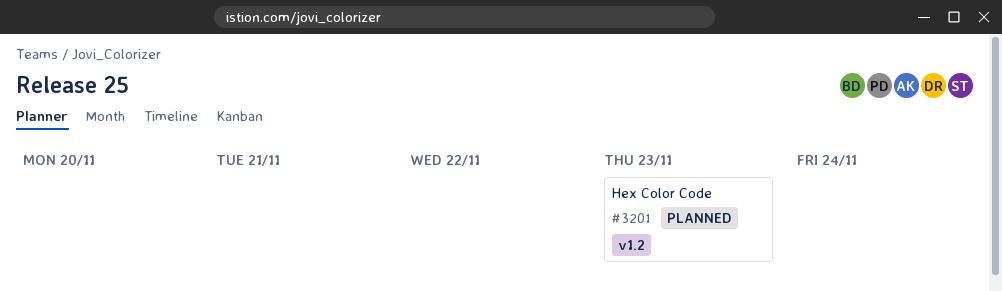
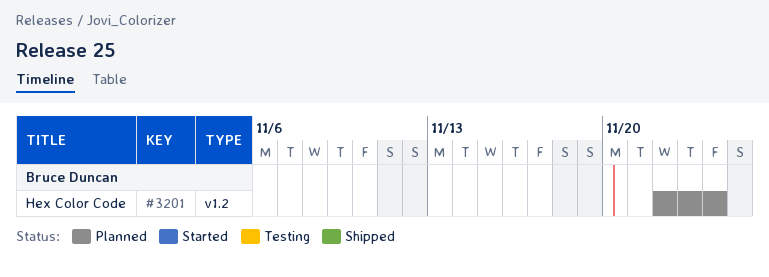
#3201, due: Nov 23 -> Nov 24

